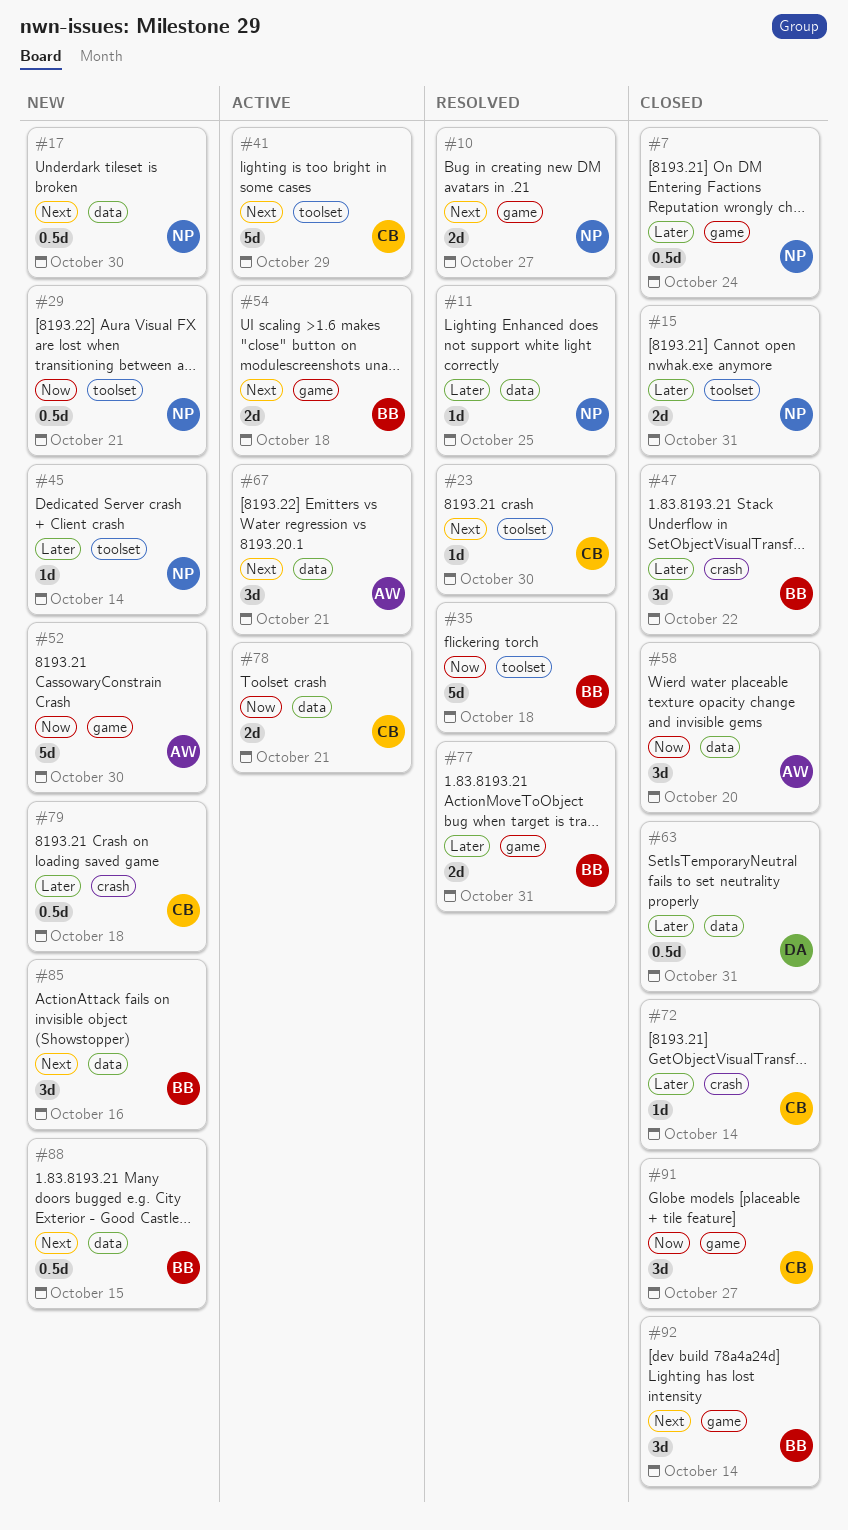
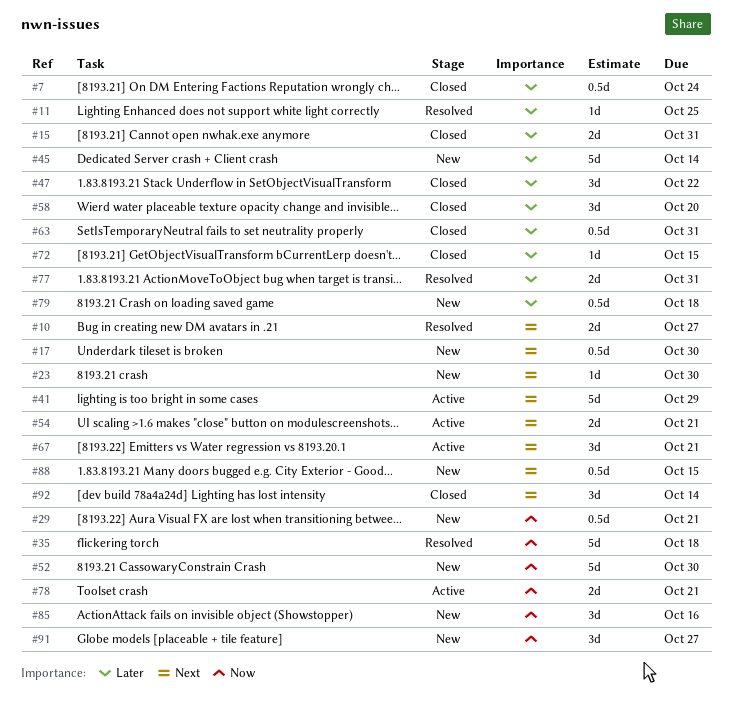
#23, status: Resolved -> New
#45, estimate: 1d -> 5d
#54, due: Oct 18 -> Oct 21
#58, priority: Now -> Later
#72, due: Oct 14 -> Oct 15
#85, priority: Next -> Now
#91, status: Closed -> New

